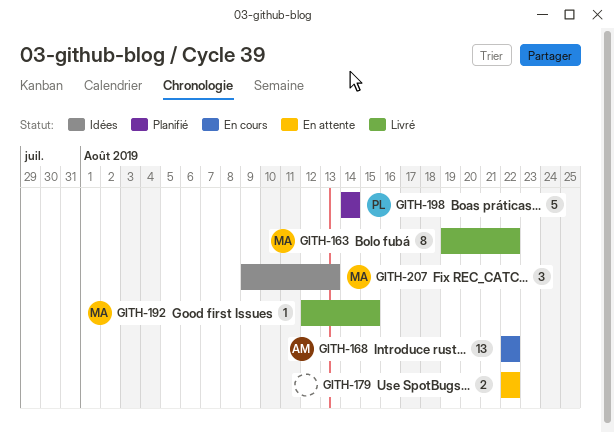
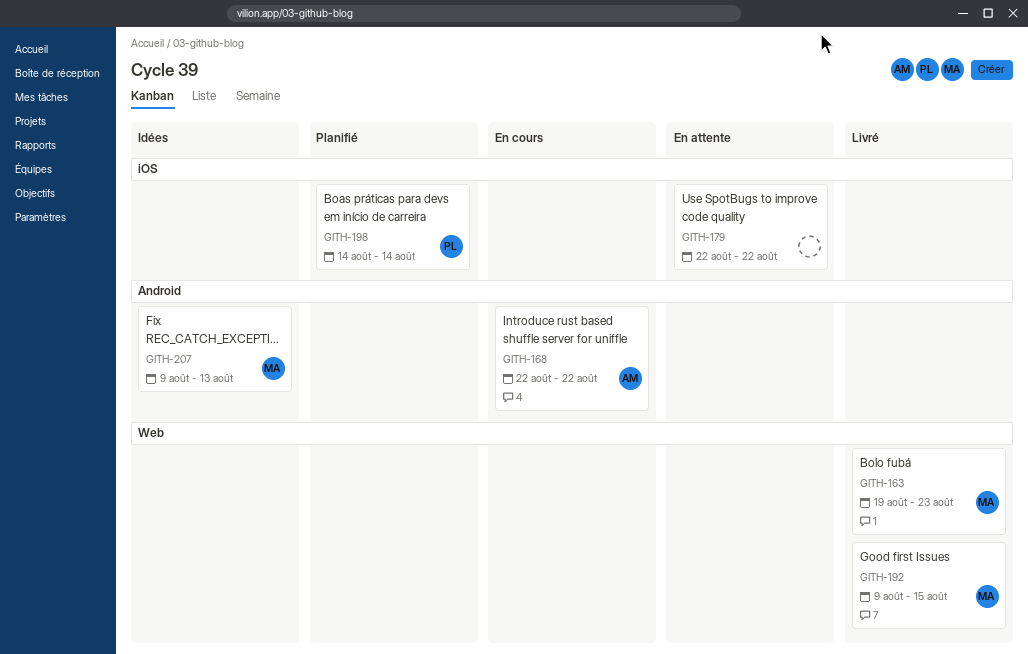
GITH-163, due: Aug 22 -> Aug 23
GITH-192, start: Aug 12 -> Aug 9

